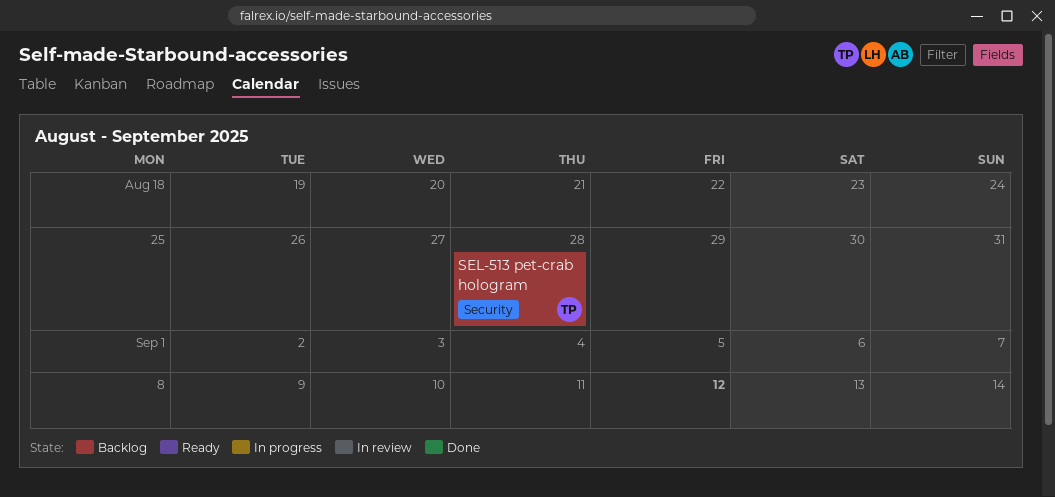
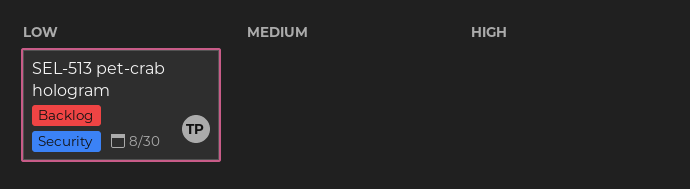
SEL-513, due: Aug 28 -> Aug 30

